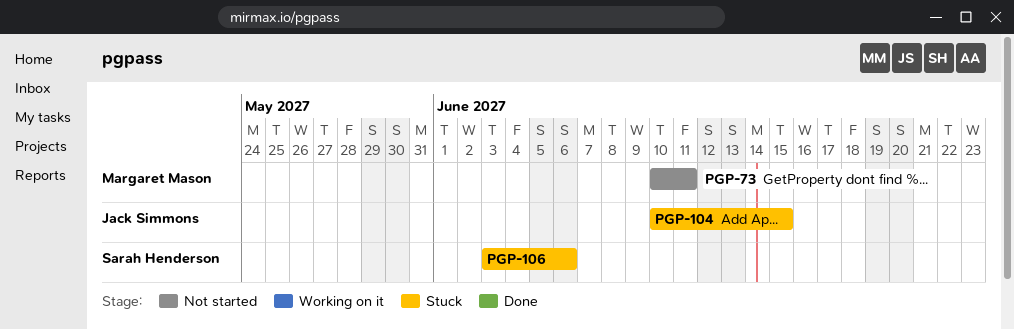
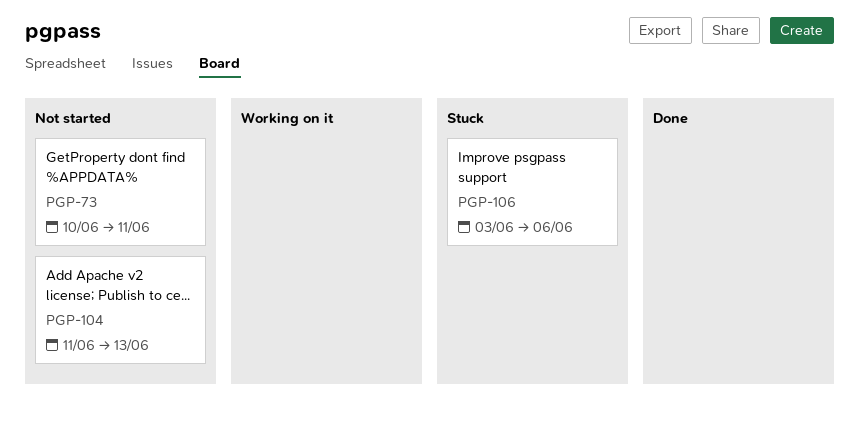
PGP-104, status: Stuck -> Not started
PGP-104, start: Jun 10 -> Jun 11
PGP-104, due: Jun 15 -> Jun 13

